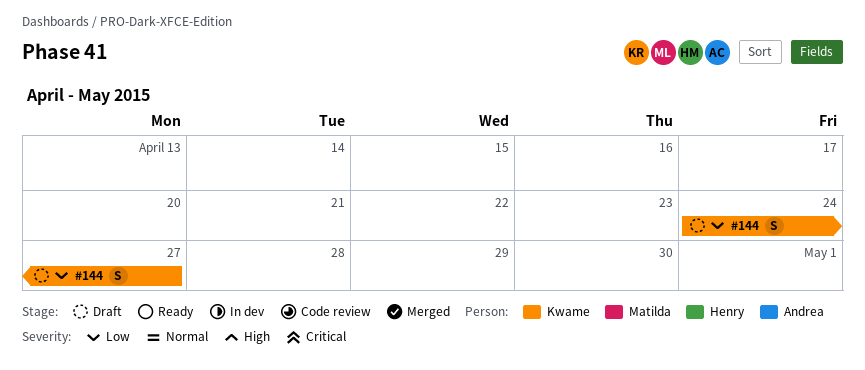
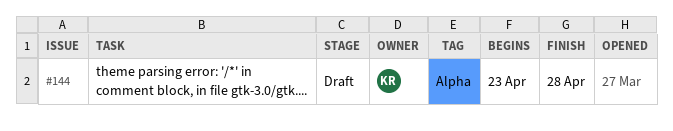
#144, start: Apr 24 -> Apr 23
#144, due: Apr 27 -> Apr 28

